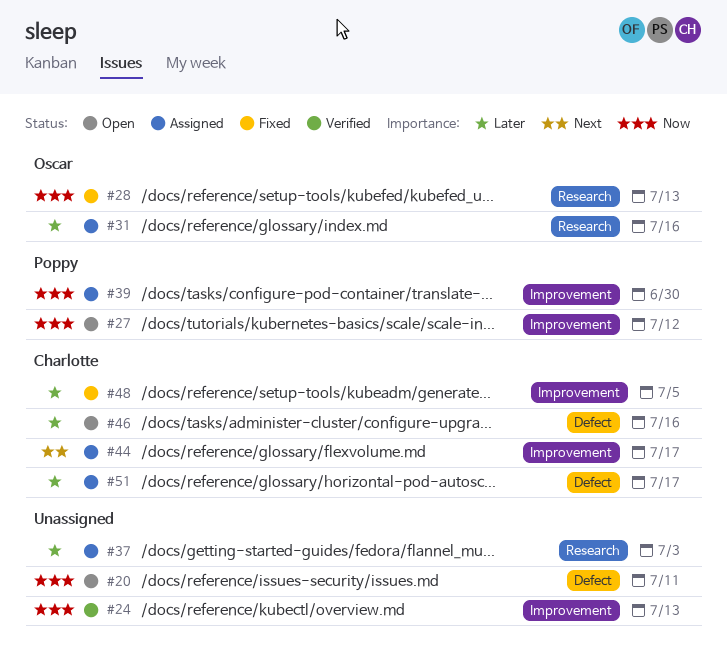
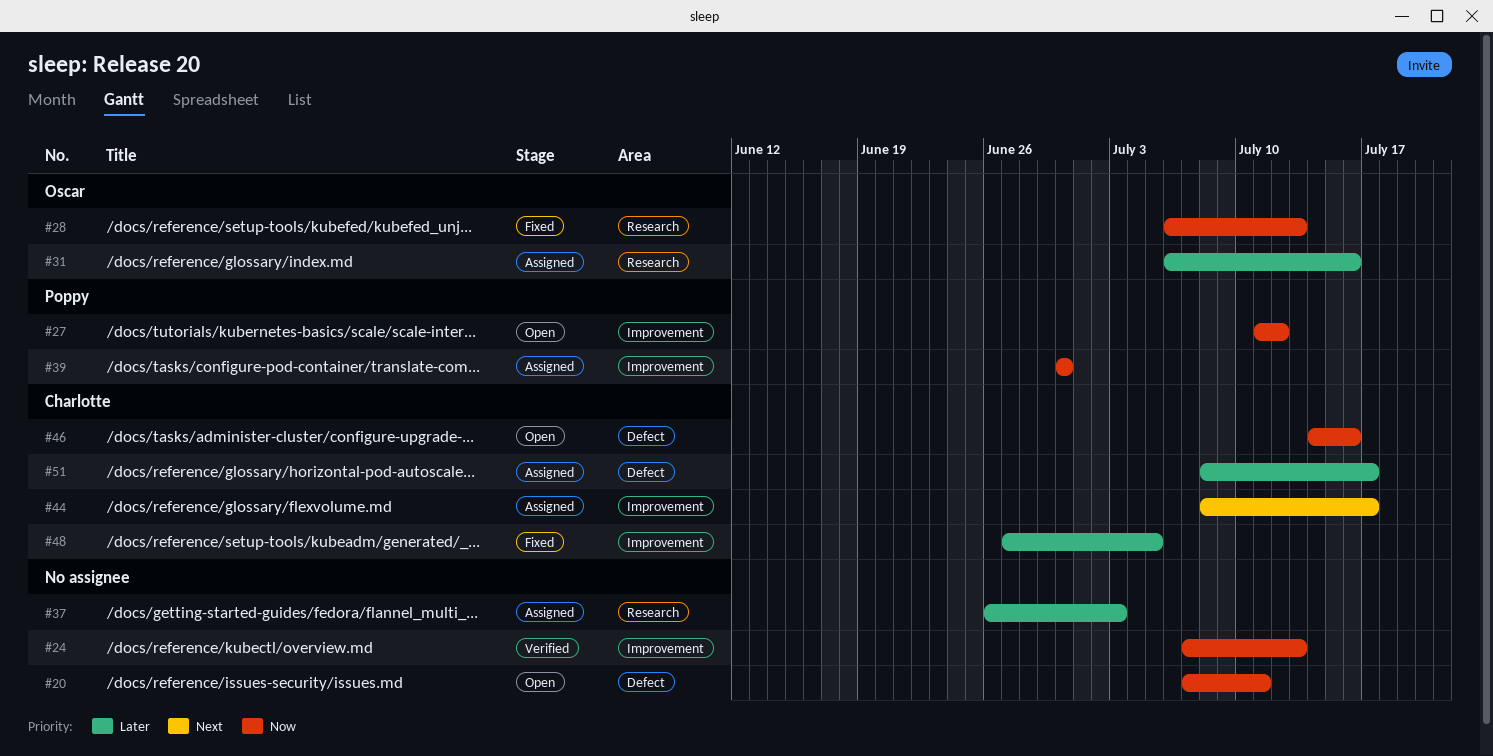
#46, priority: Later -> Now

